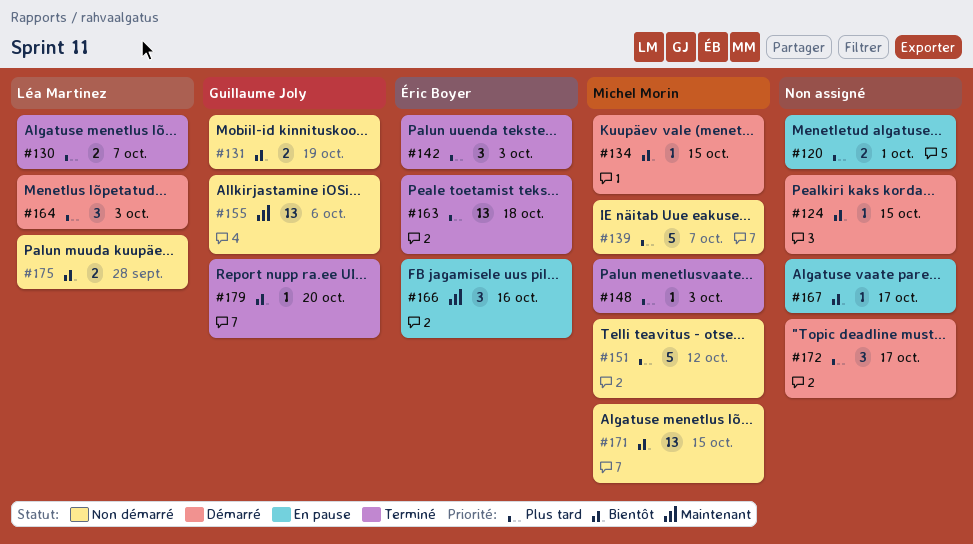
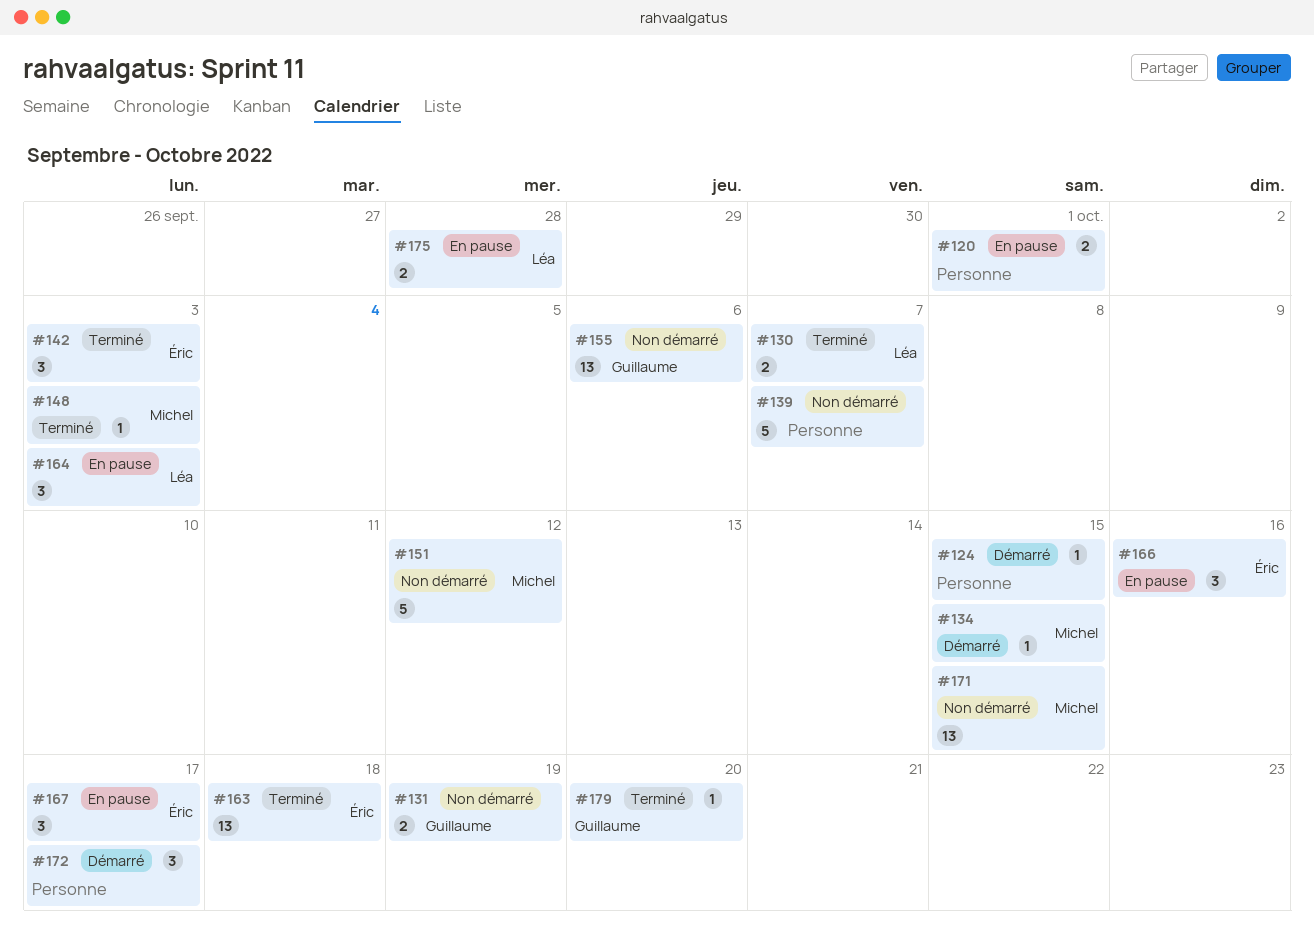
#139, owner: Michel Morin -> none
#164, status: Démarré -> En pause
#167, owner: none -> Éric Boyer
#167, estimate: 1 -> 3
#175, status: Non démarré -> En pause

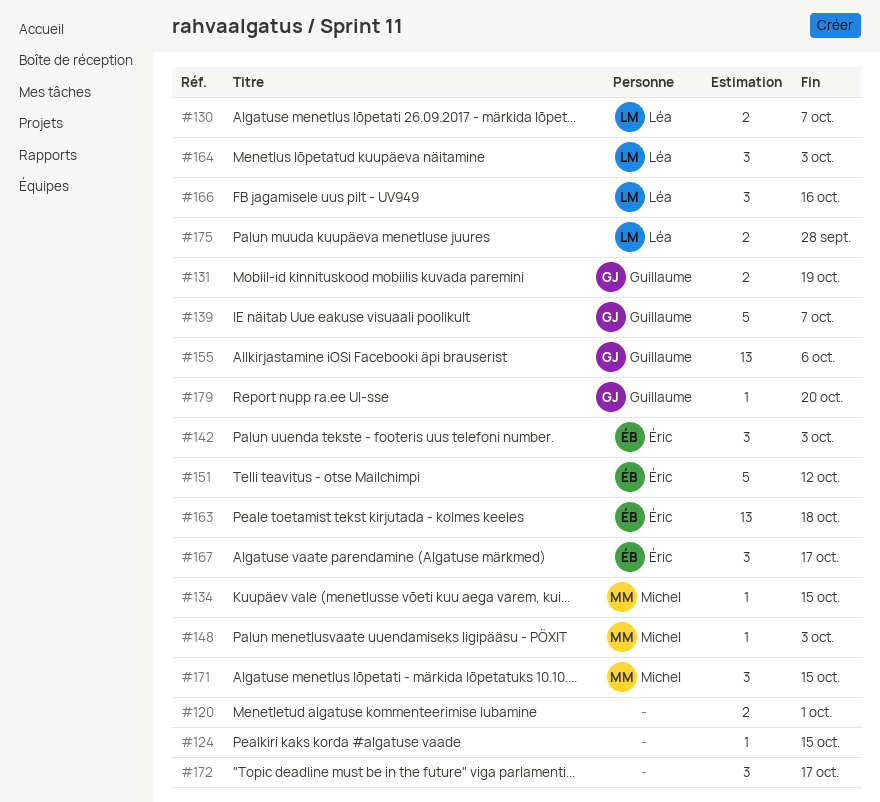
#139, owner: none -> Guillaume
#151, owner: Michel -> Éric
#166, owner: Éric -> Léa
#171, estimate: 13 -> 3

